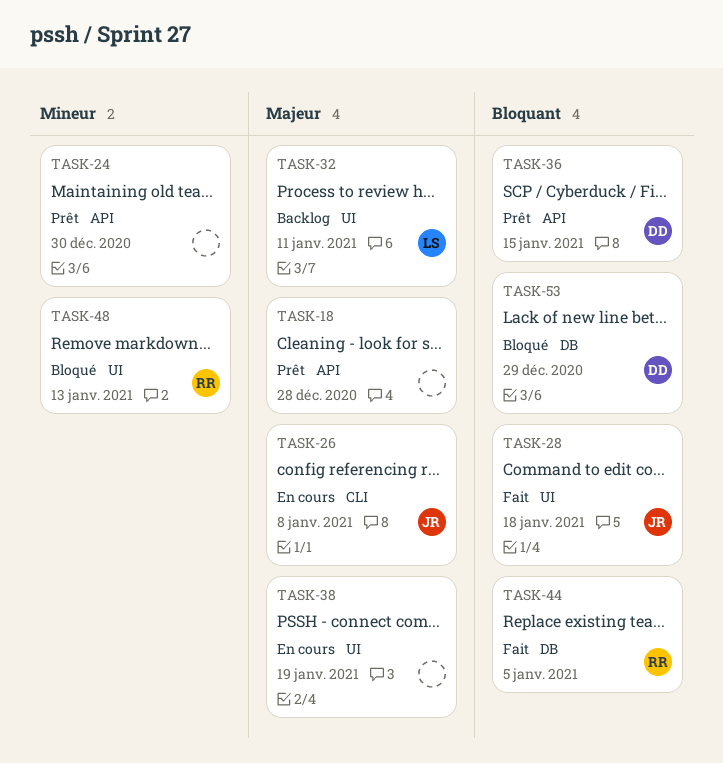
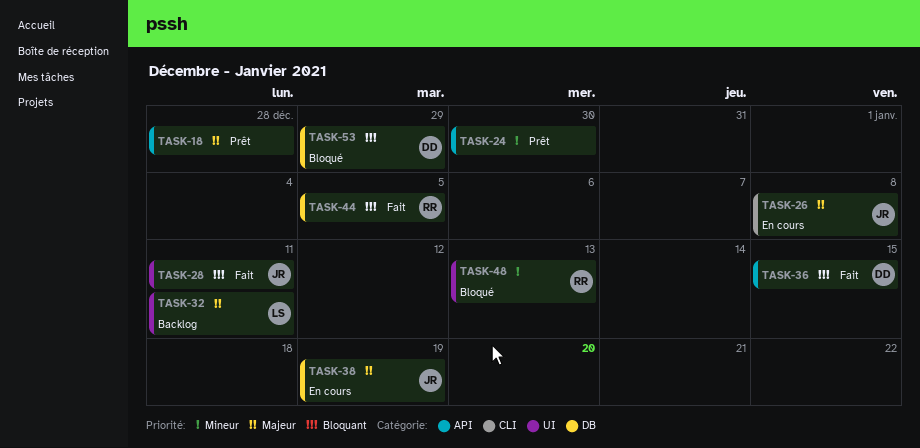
TASK-28, due: Jan 18 -> Jan 11
TASK-36, status: Prêt -> Fait
TASK-38, owner: none -> JR
TASK-38, label: UI -> DB

